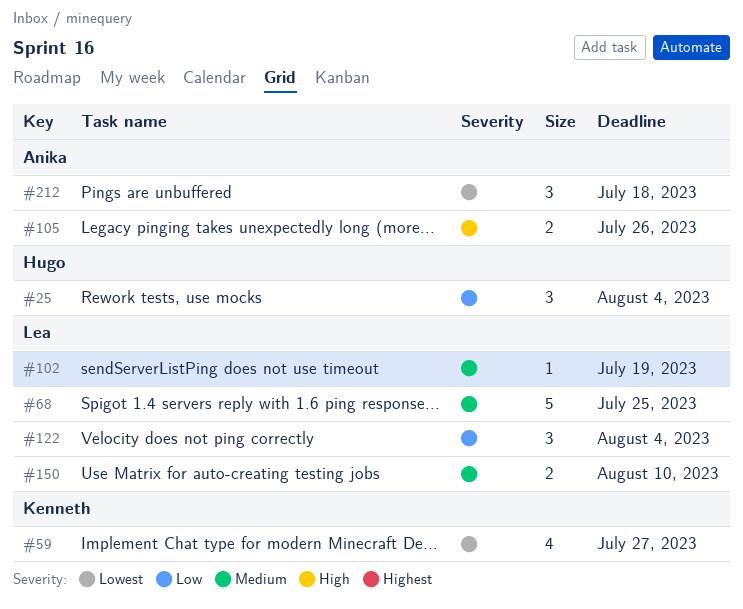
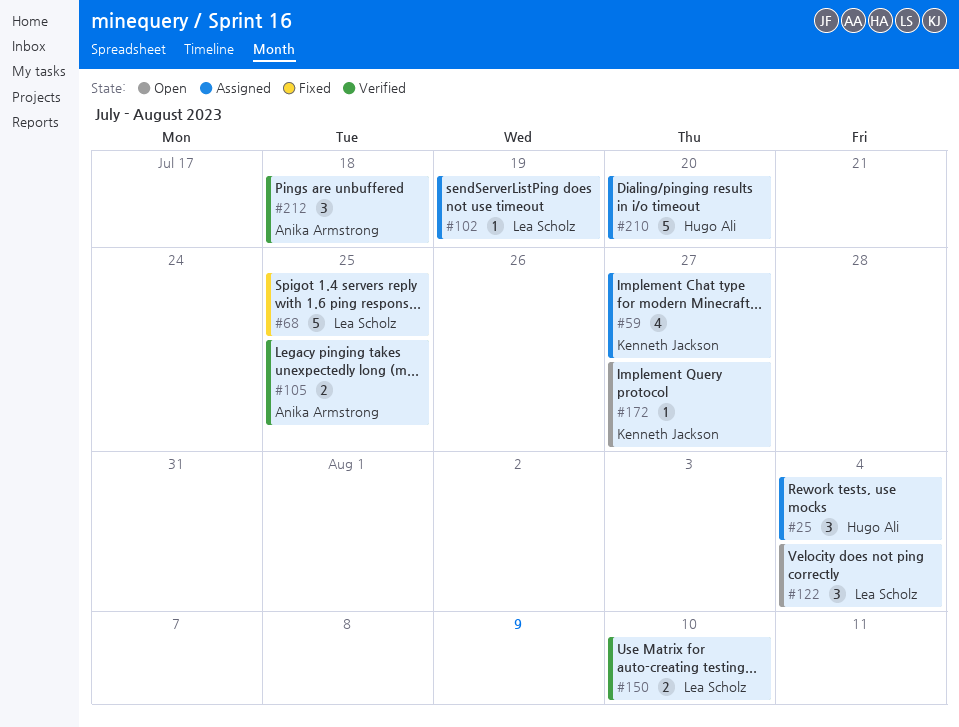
#105, due: Jul 26 -> Jul 25
#172: none -> present
#210: none -> present

